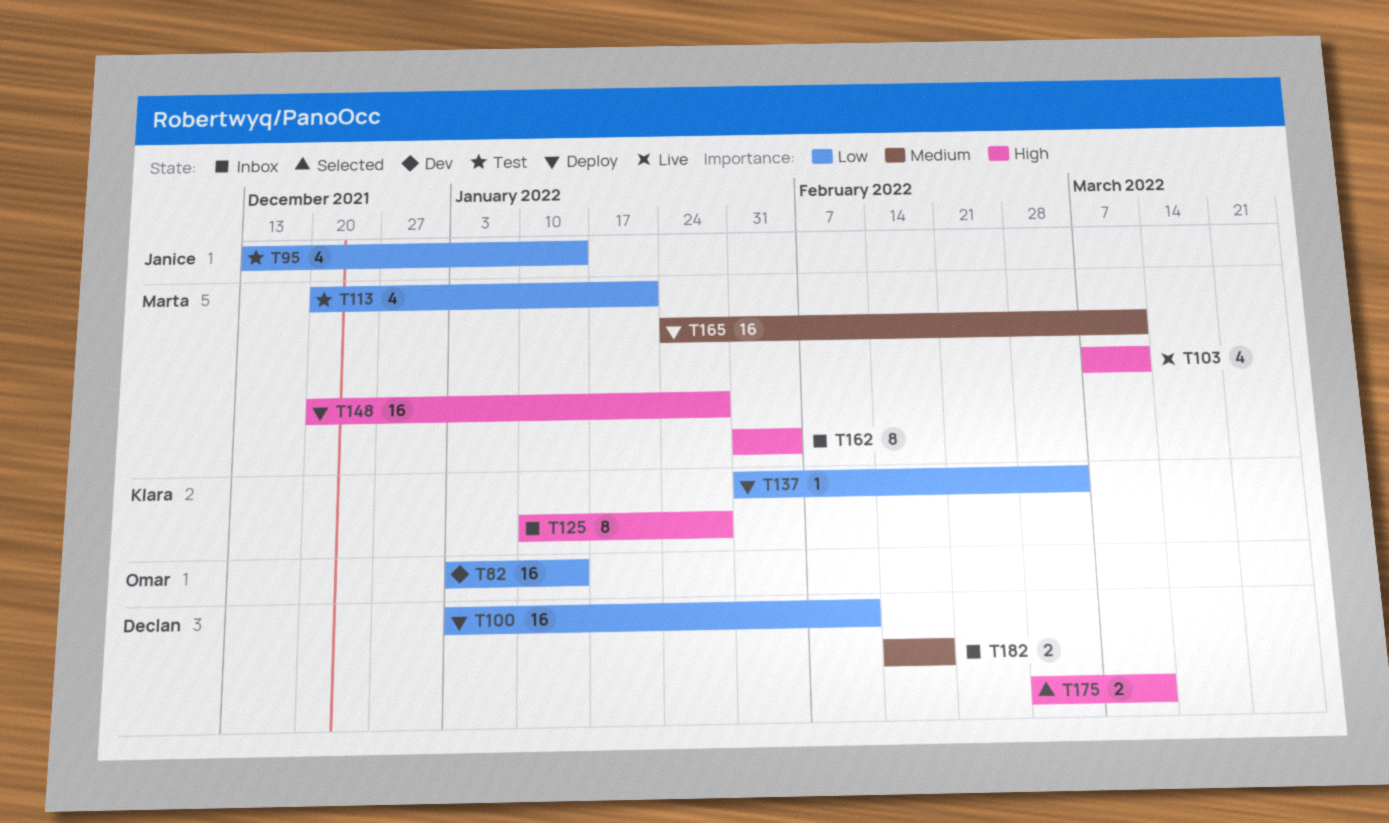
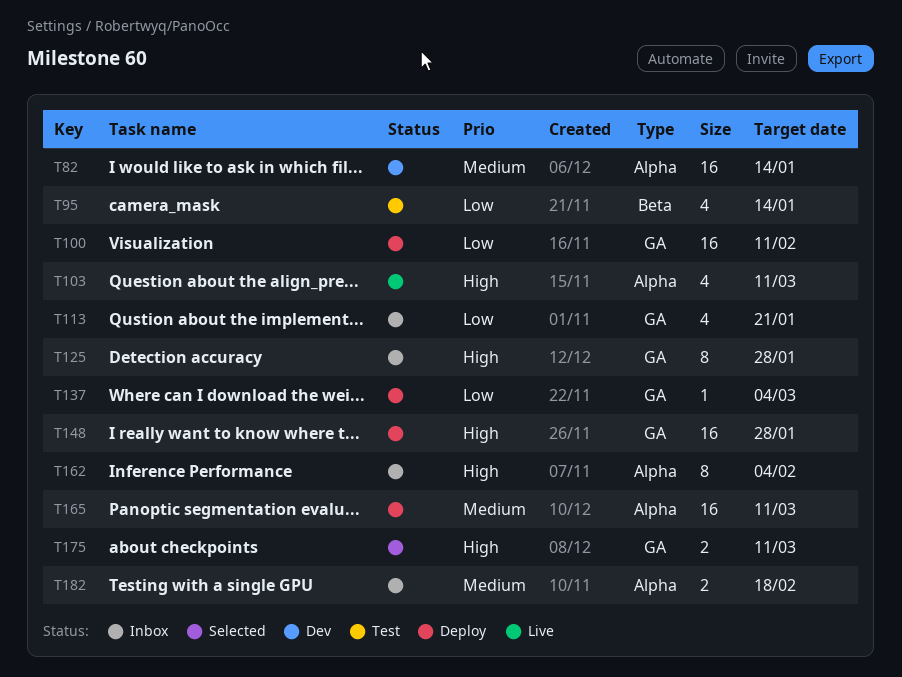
T82, priority: Low -> Medium
T113, status: Test -> Inbox

